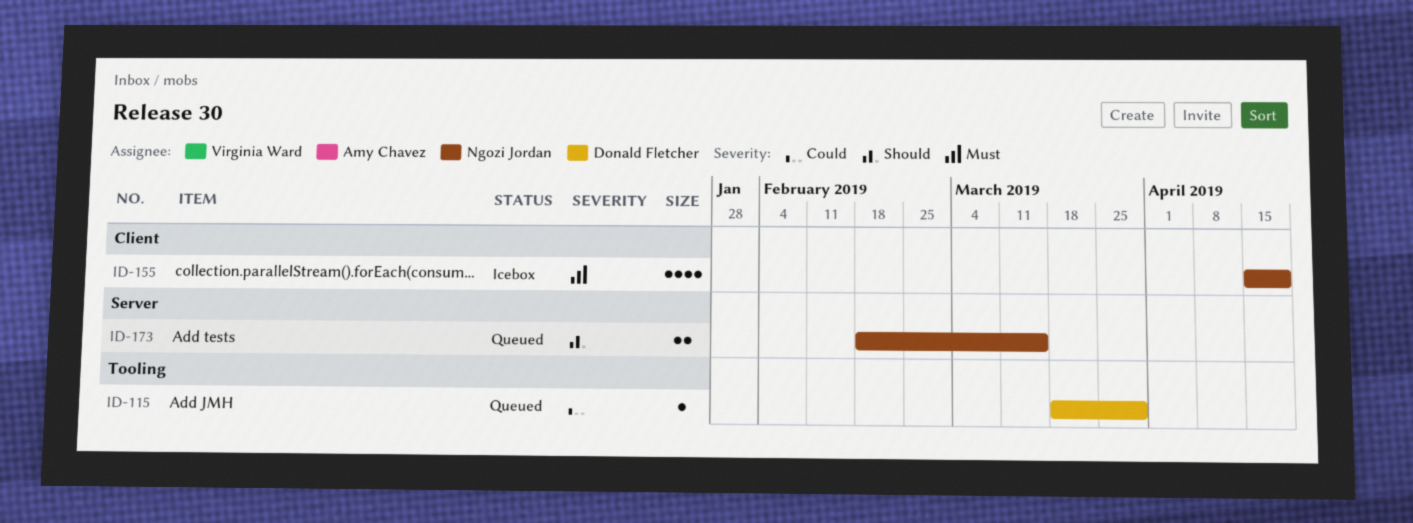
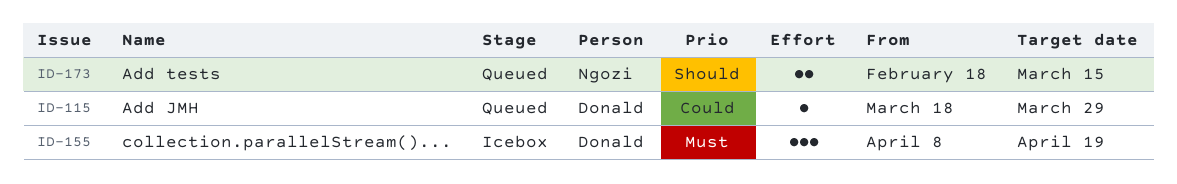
ID-155, owner: Ngozi Jordan -> Donald Fletcher
ID-155, estimate: 4 -> 3
ID-155, start: Apr 15 -> Apr 8

